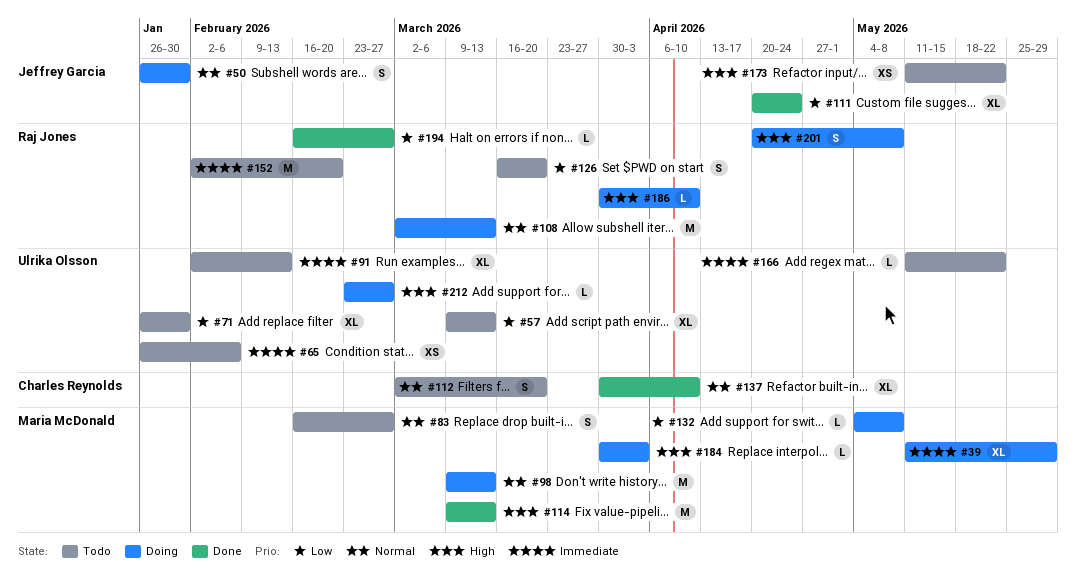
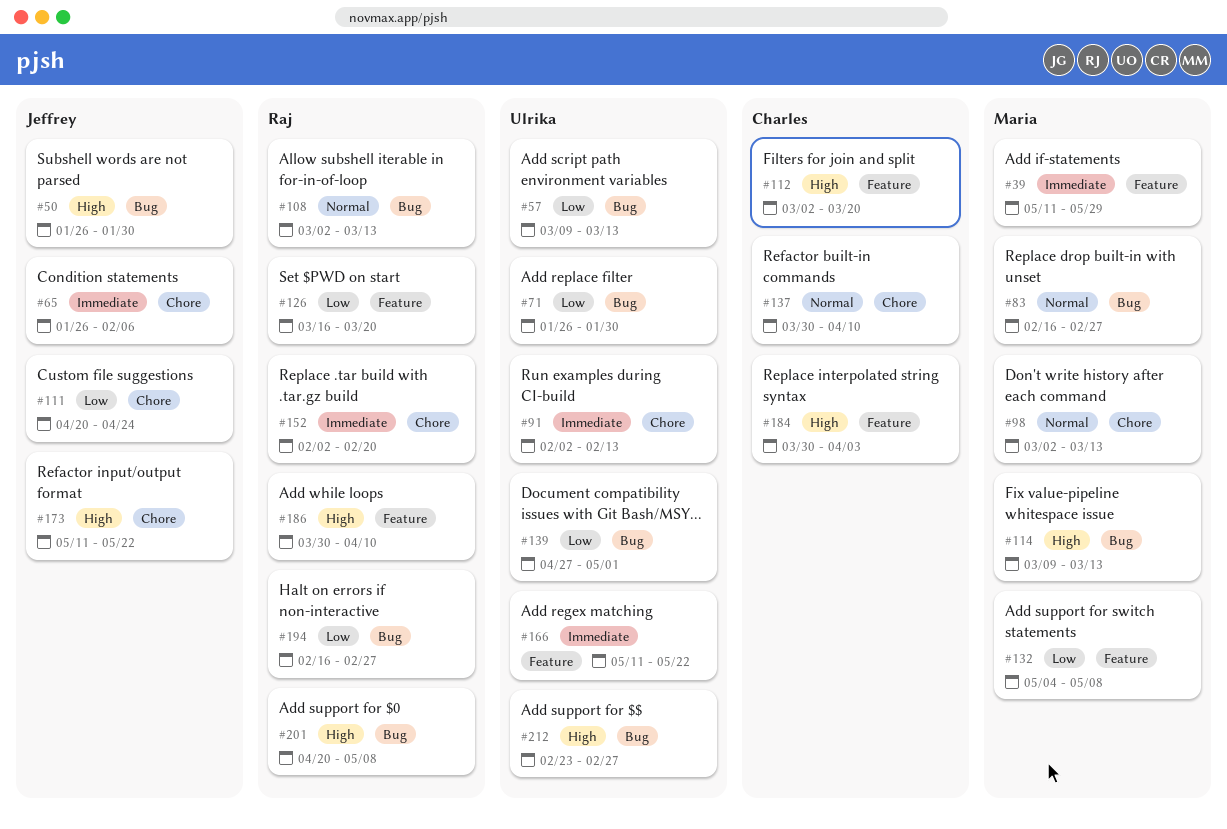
#50, priority: Normal -> High
#65, owner: Ulrika Olsson -> Jeffrey Garcia
#98, start: Mar 9 -> Mar 2
#112, priority: Normal -> High
#139: none -> present
#184, owner: Maria McDonald -> Charles Reynolds

